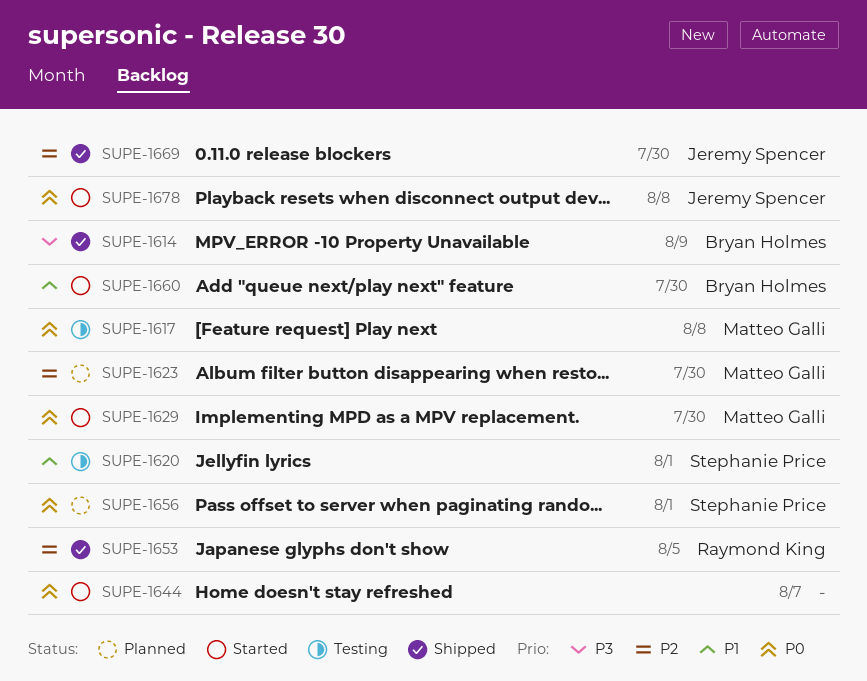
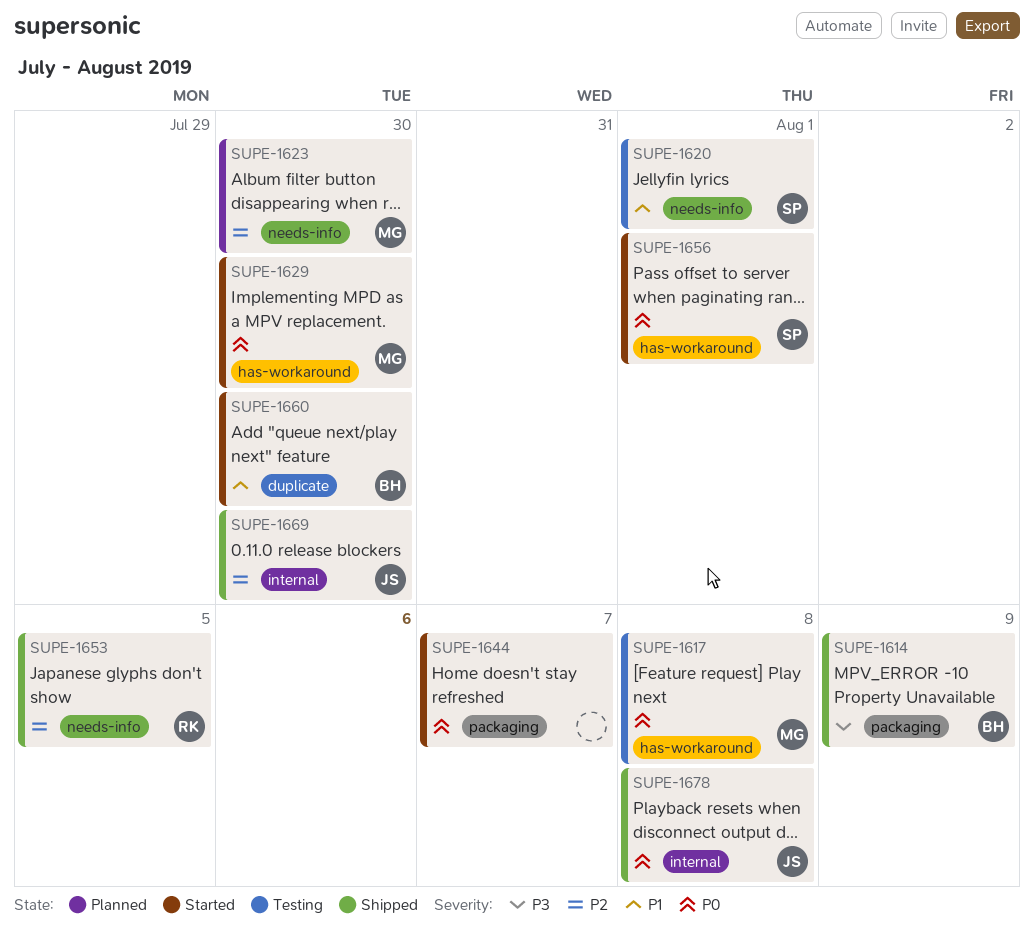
SUPE-1656, status: Planned -> Started
SUPE-1678, status: Started -> Shipped

